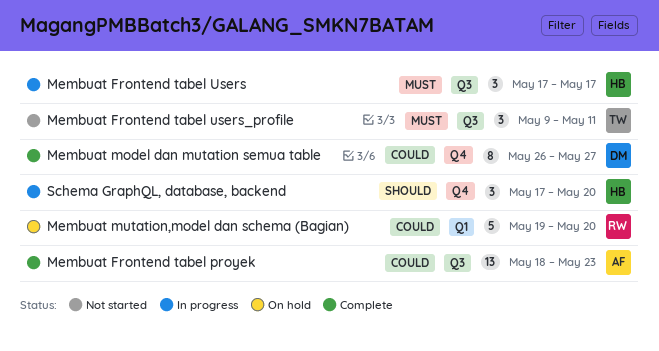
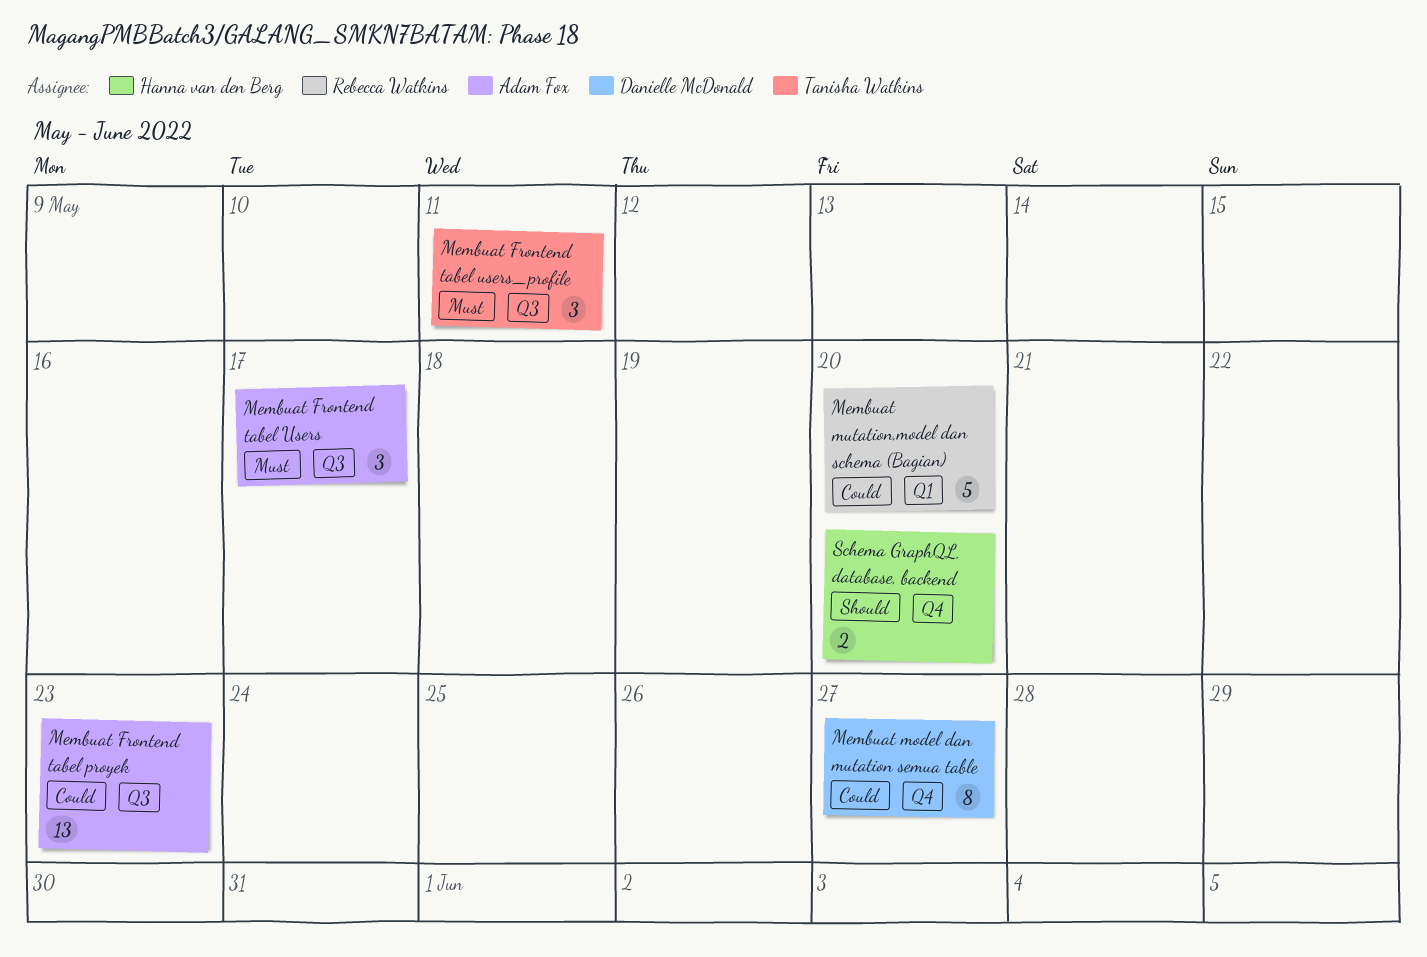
Membuat Frontend tabel Users, owner: Hanna van den Berg -> Adam Fox
Schema GraphQL, database, backend, estimate: 3 -> 2

